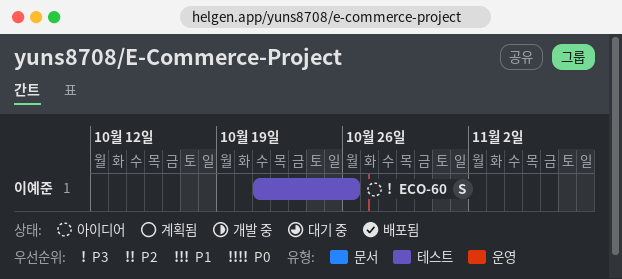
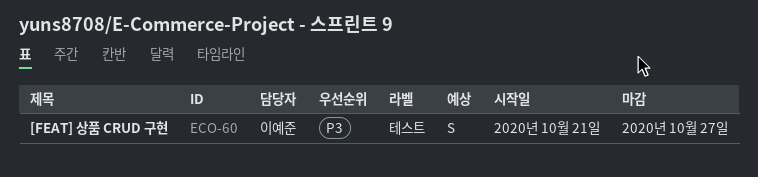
ECO-60, due: Oct 26 -> Oct 27

